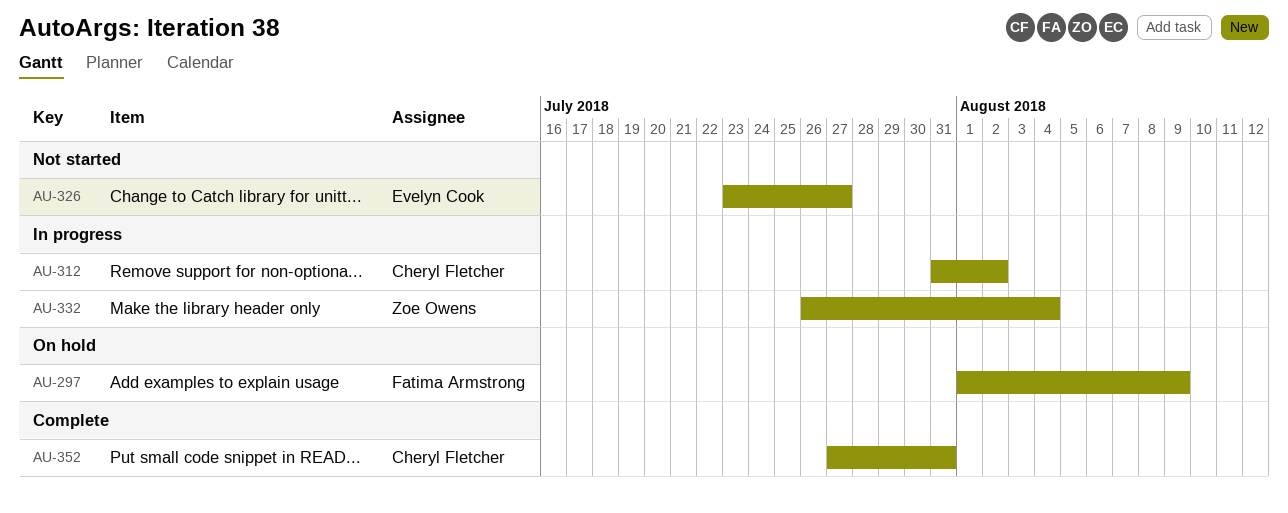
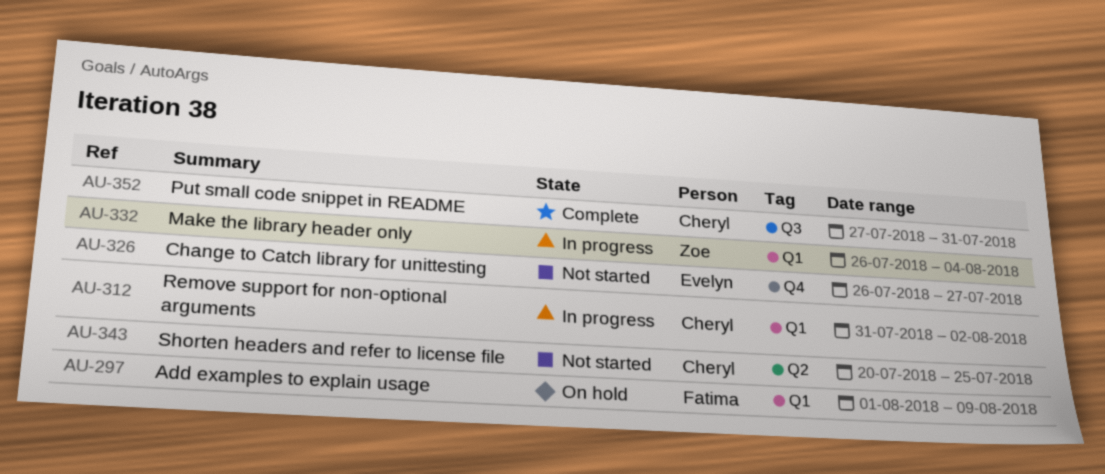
AU-326, start: Jul 23 -> Jul 26
AU-343: none -> present

